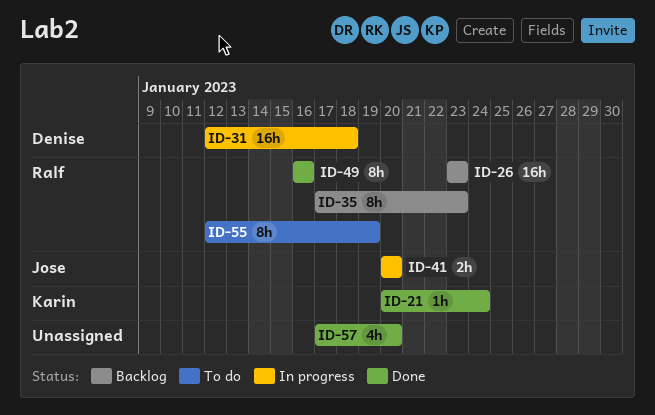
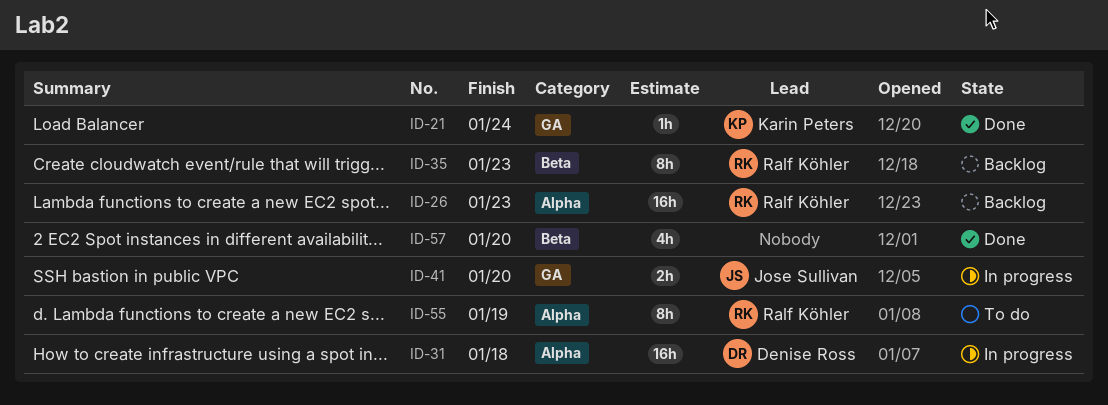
ID-49: present -> none

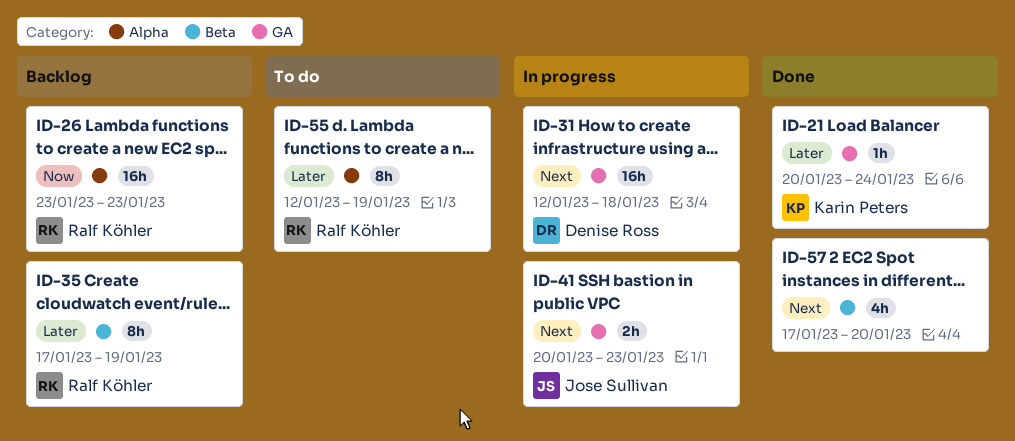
ID-31, label: Alpha -> GA
ID-35, due: Jan 23 -> Jan 19
ID-41, due: Jan 20 -> Jan 23

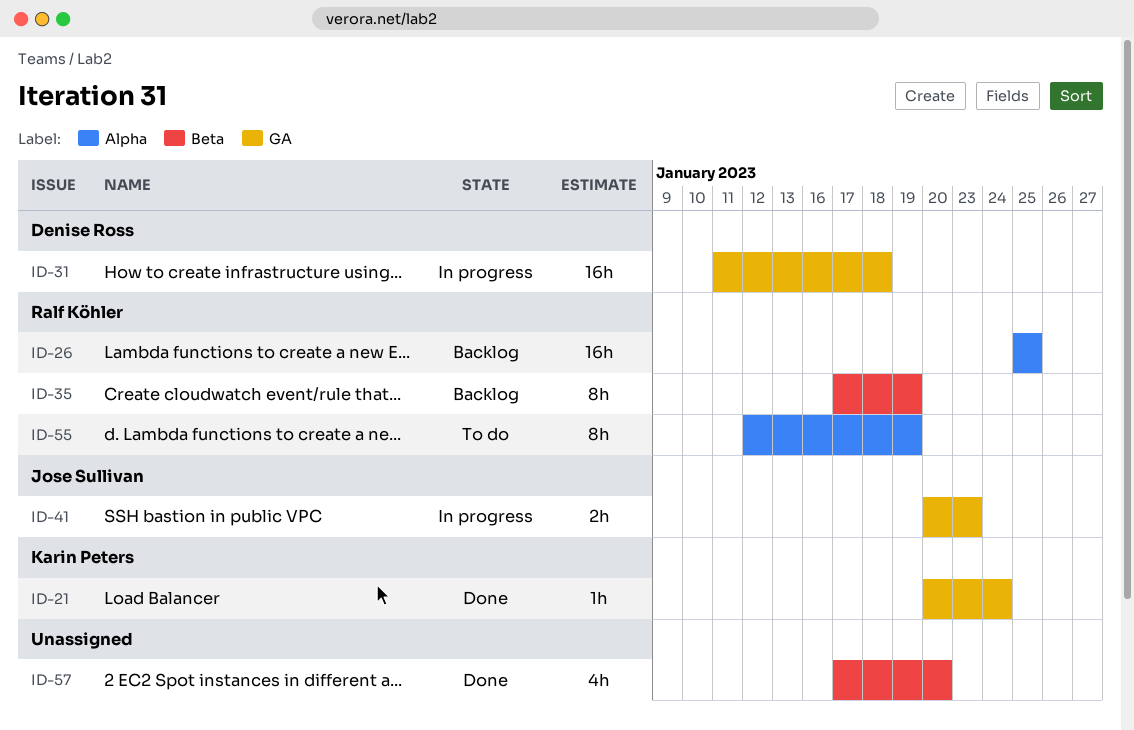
ID-26, start: Jan 23 -> Jan 25
ID-26, due: Jan 23 -> Jan 25
ID-31, start: Jan 12 -> Jan 11

